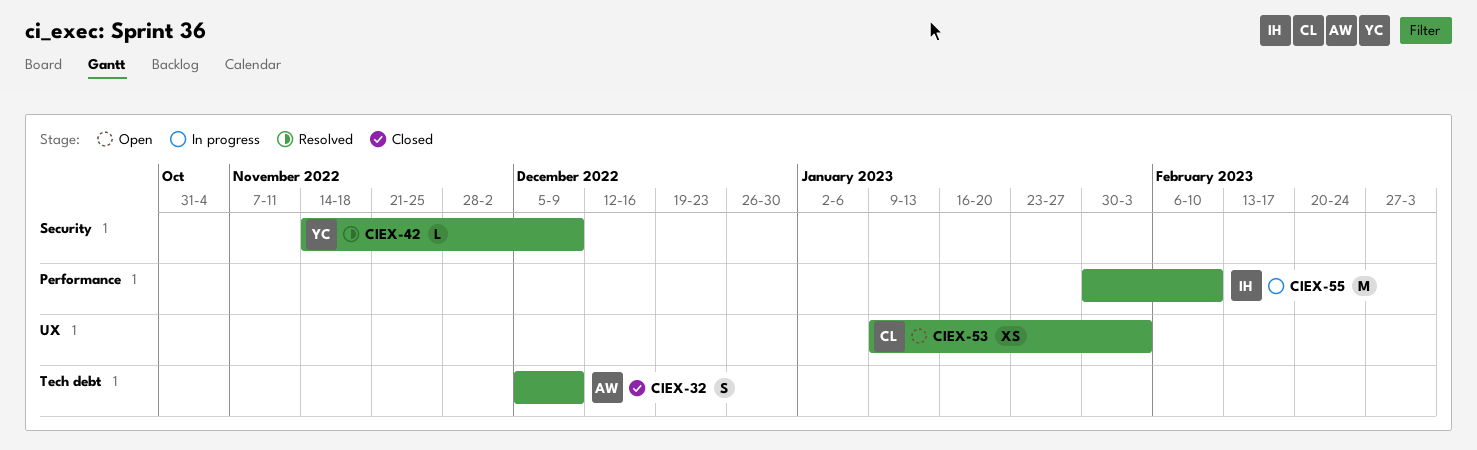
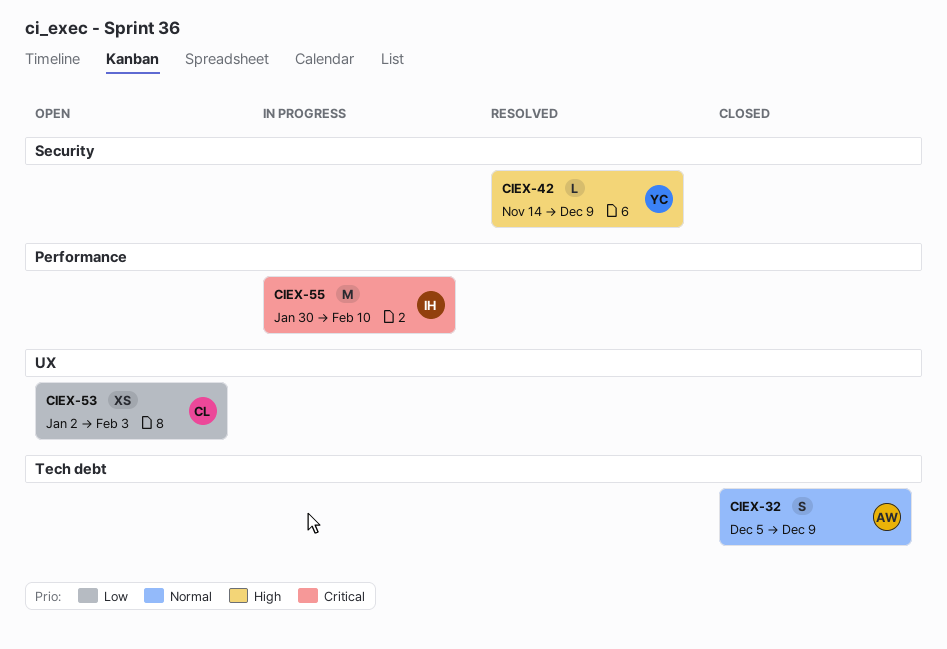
CIEX-53, start: Jan 9 -> Jan 2

